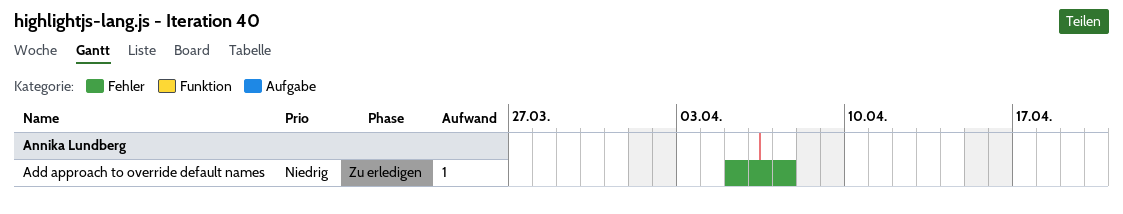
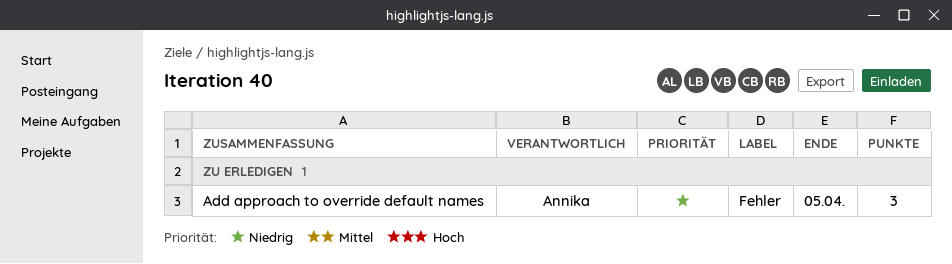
Add approach to override default names, estimate: 1 -> 3
Add approach to override default names, due: Apr 7 -> Apr 5

